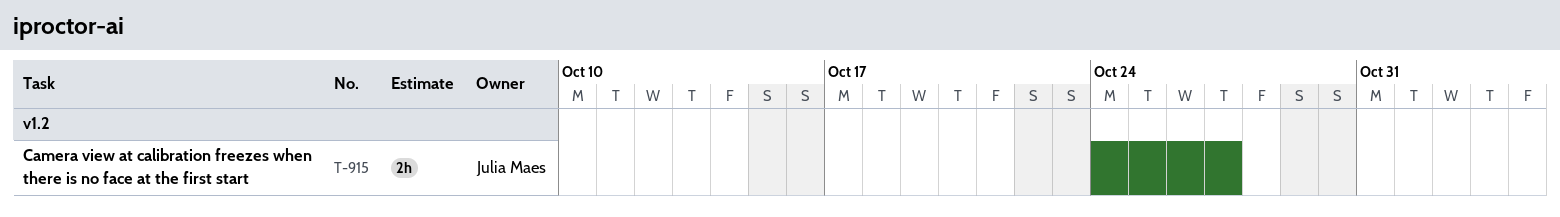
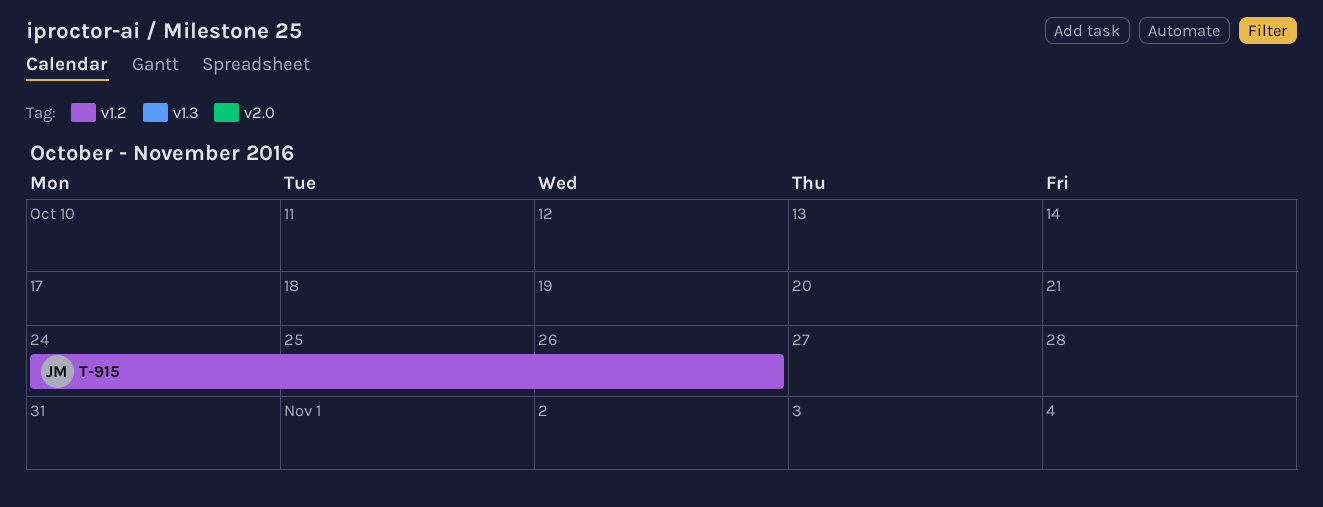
T-915, due: Oct 27 -> Oct 26

